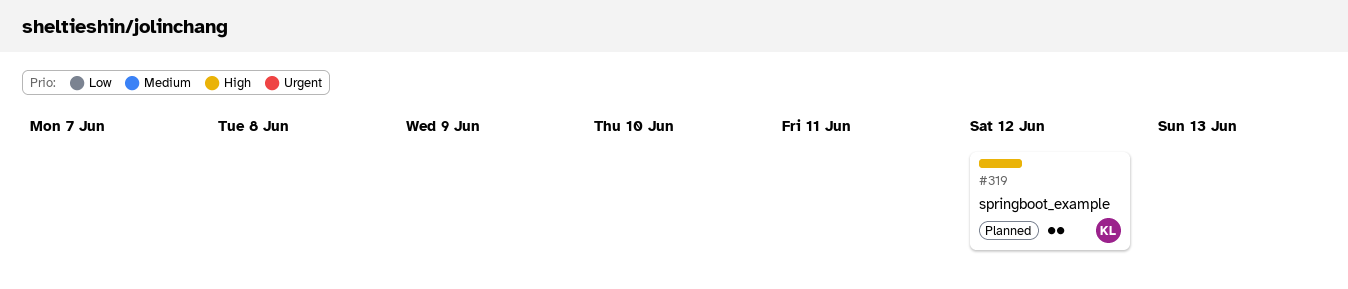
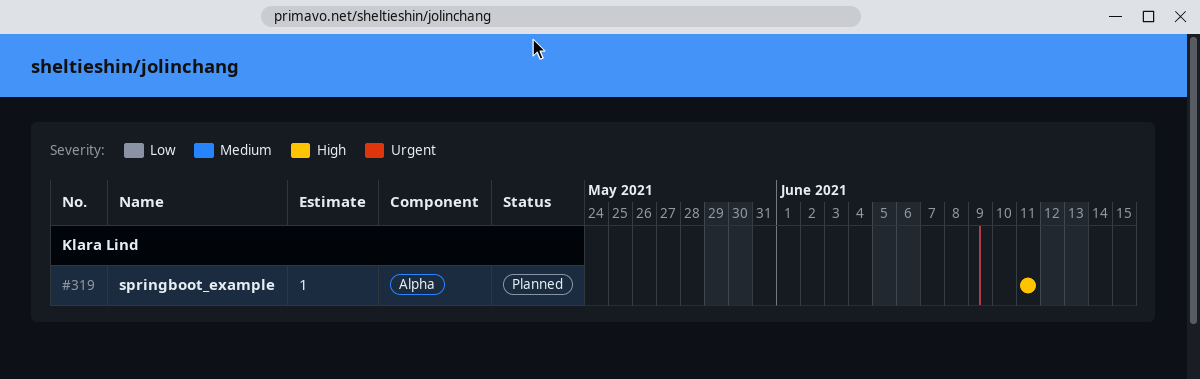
#319, estimate: 2 -> 1
#319, due: Jun 12 -> Jun 11

